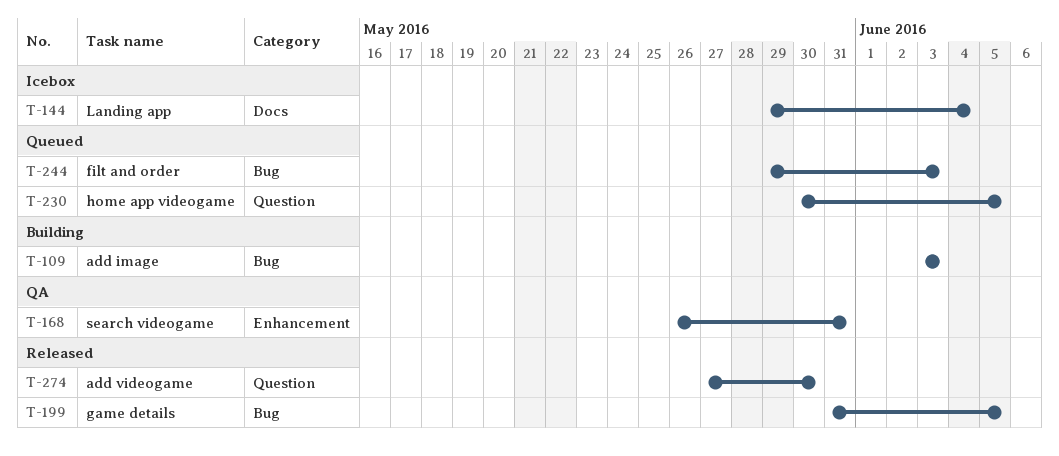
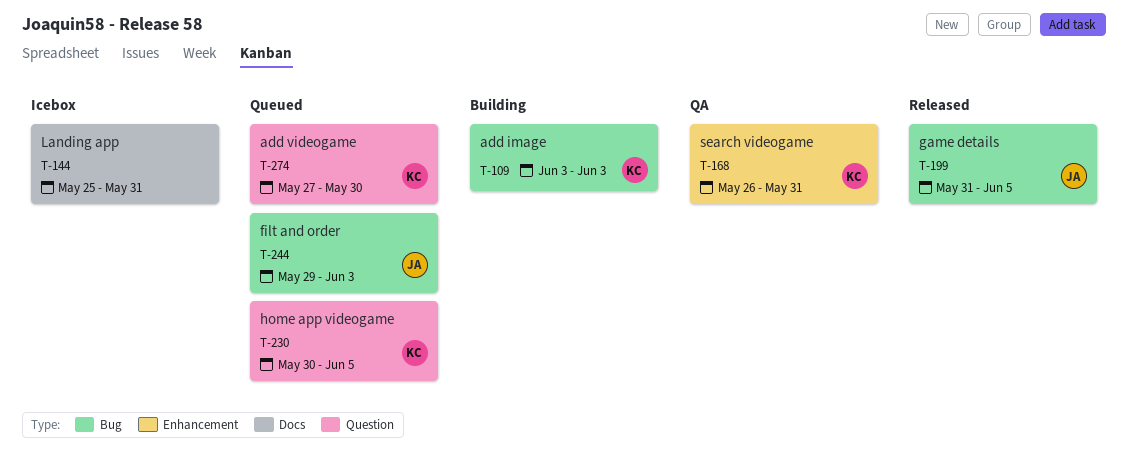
T-144, start: May 29 -> May 25
T-144, due: Jun 4 -> May 31
T-274, status: Released -> Queued

